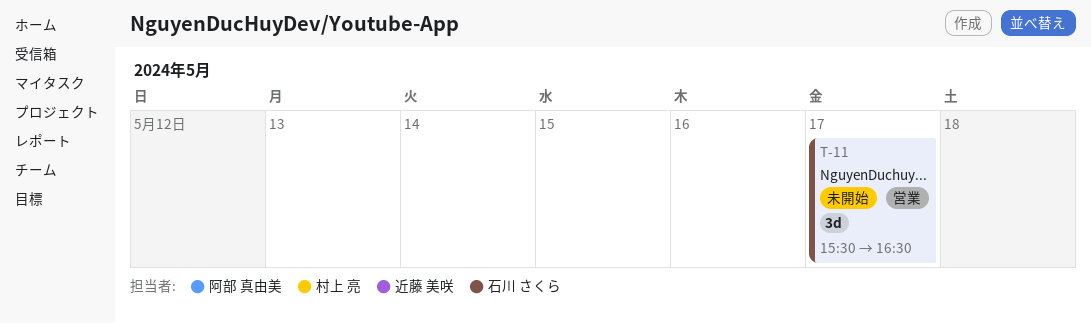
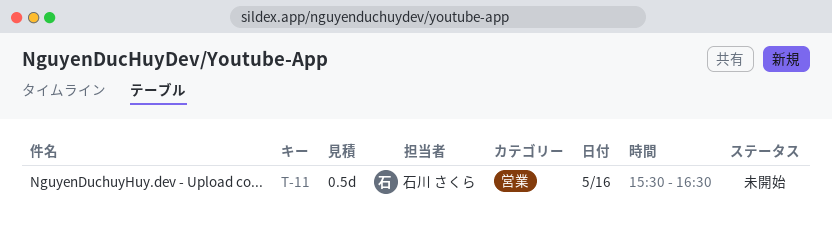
T-11, estimate: 3d -> 0.5d
T-11, day: May 17 -> May 16

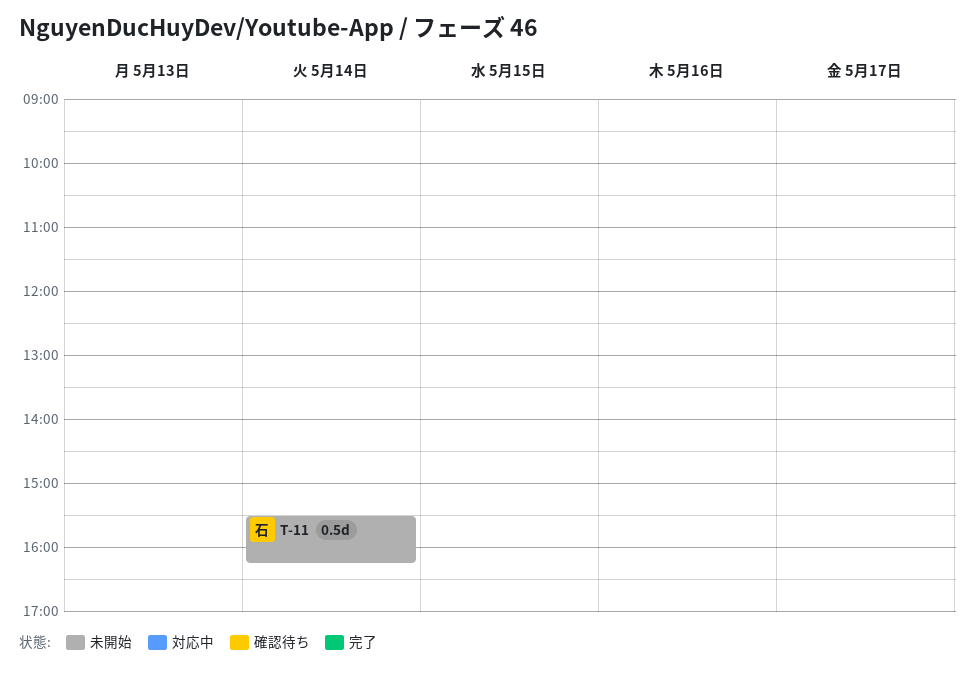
T-11, day: May 16 -> May 14
T-11, ends: 16:30 -> 16:15

